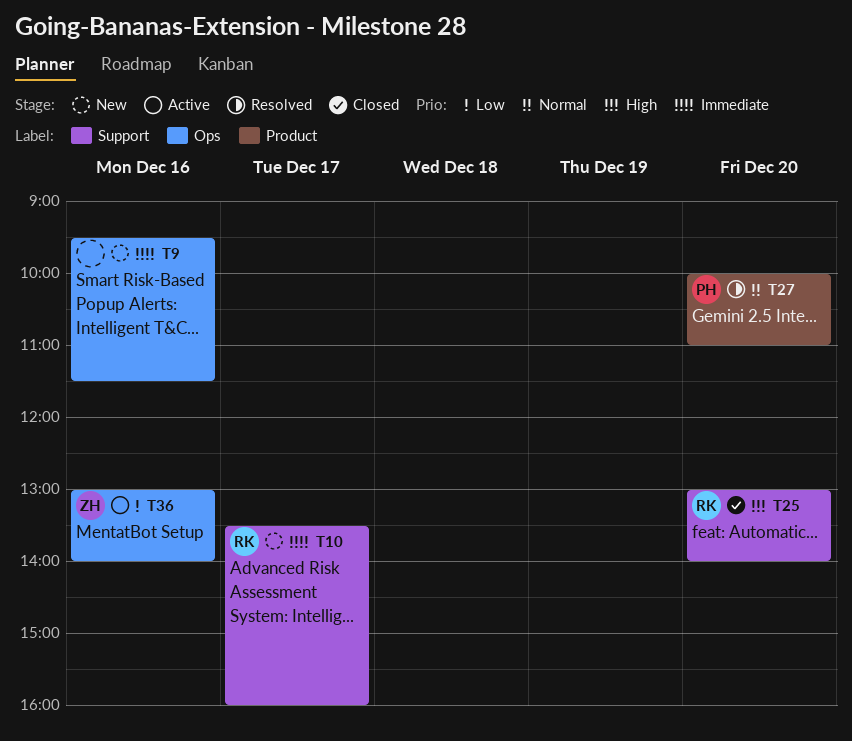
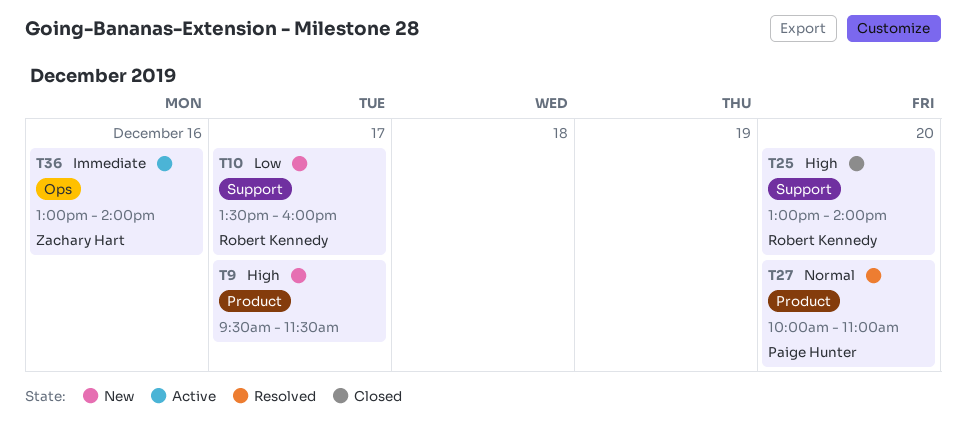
T9, priority: Immediate -> High
T9, label: Ops -> Product
T9, day: Dec 16 -> Dec 17
T10, priority: Immediate -> Low
T36, priority: Low -> Immediate

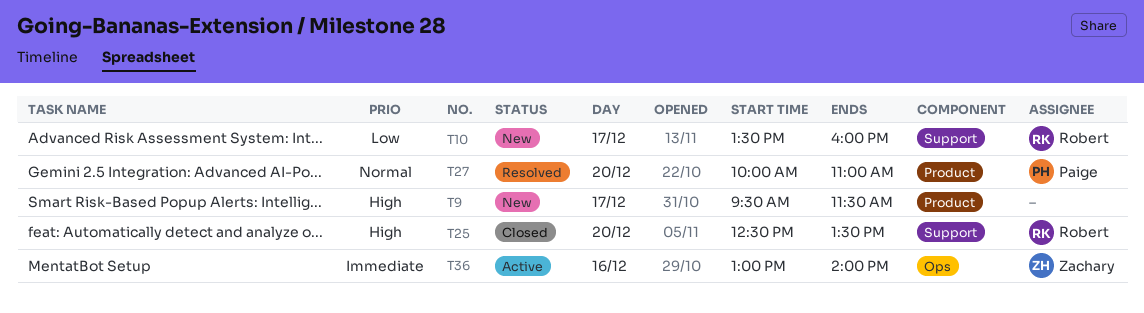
T25, begins: 13:00 -> 12:30
T25, ends: 14:00 -> 13:30

